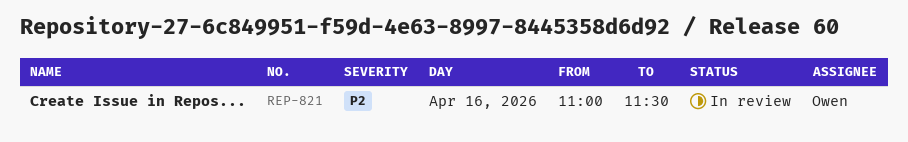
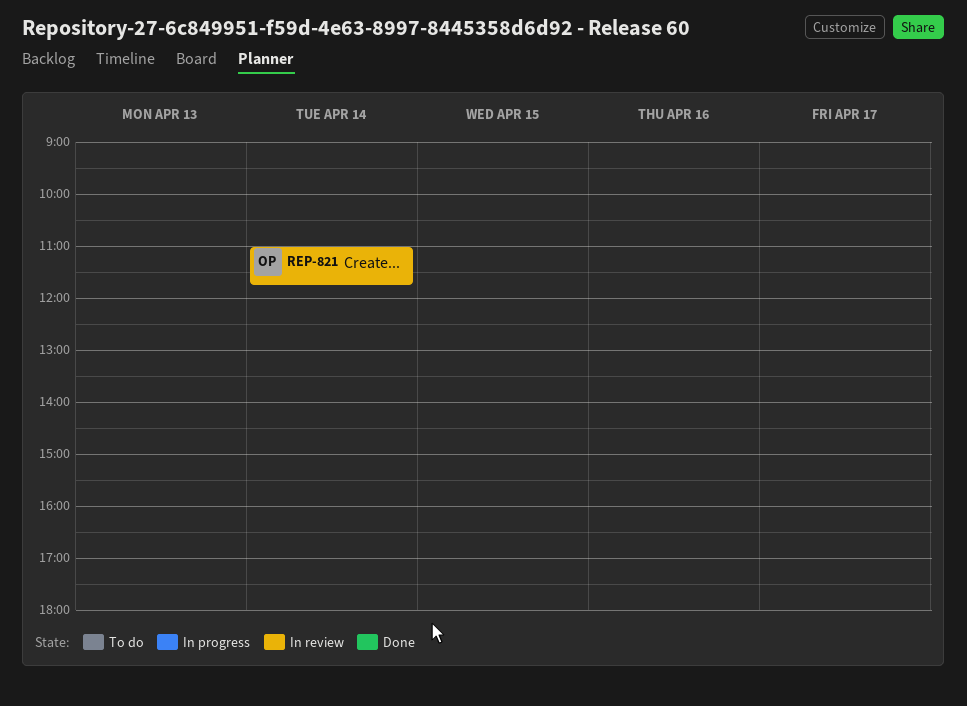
REP-821, day: Apr 16 -> Apr 14
REP-821, ends: 11:30 -> 11:45

